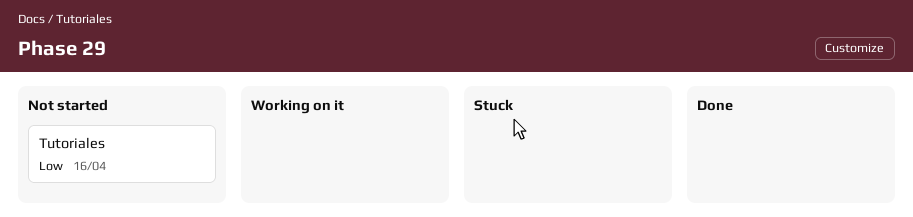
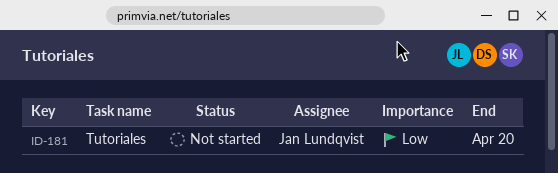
Tutoriales, due: Apr 16 -> Apr 20

